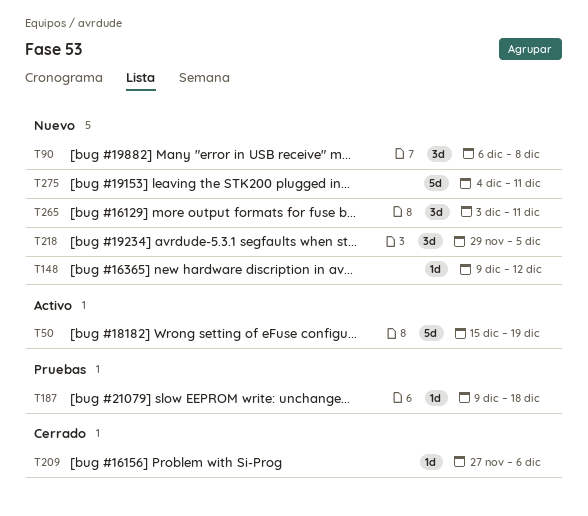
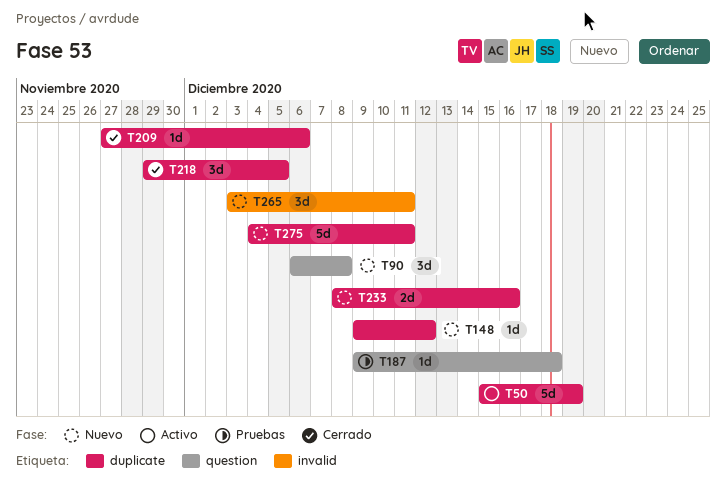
T218, status: Nuevo -> Cerrado
T233: none -> present

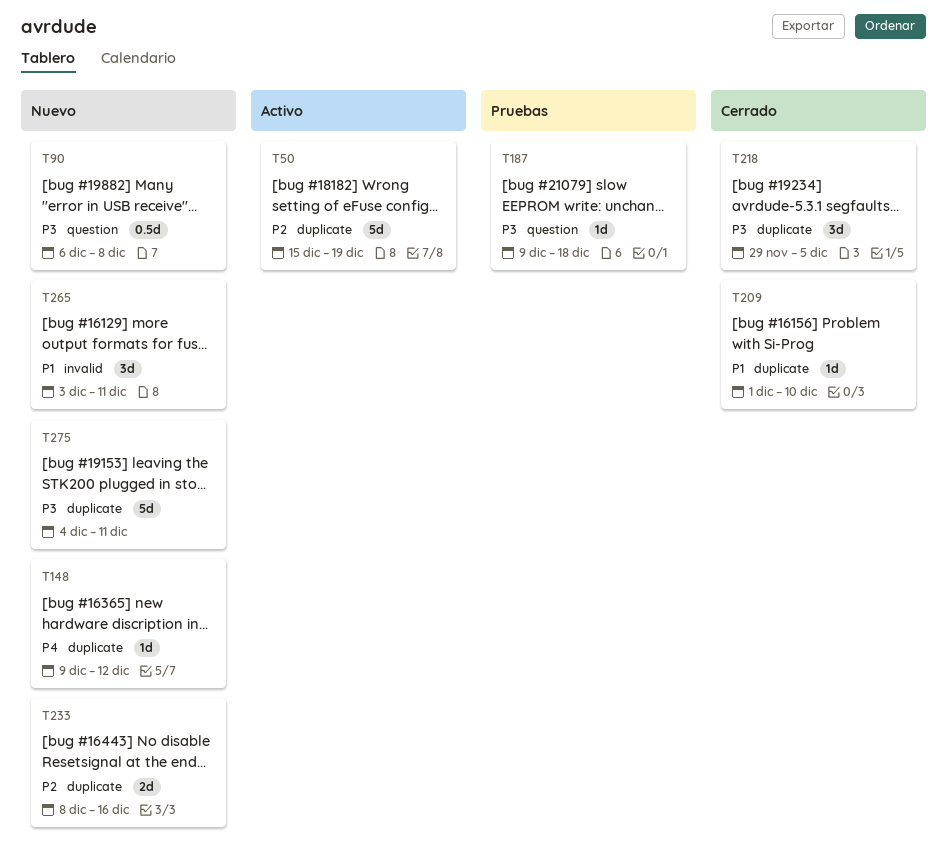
T90, estimate: 3d -> 0.5d
T209, start: Nov 27 -> Dec 1
T209, due: Dec 6 -> Dec 10

